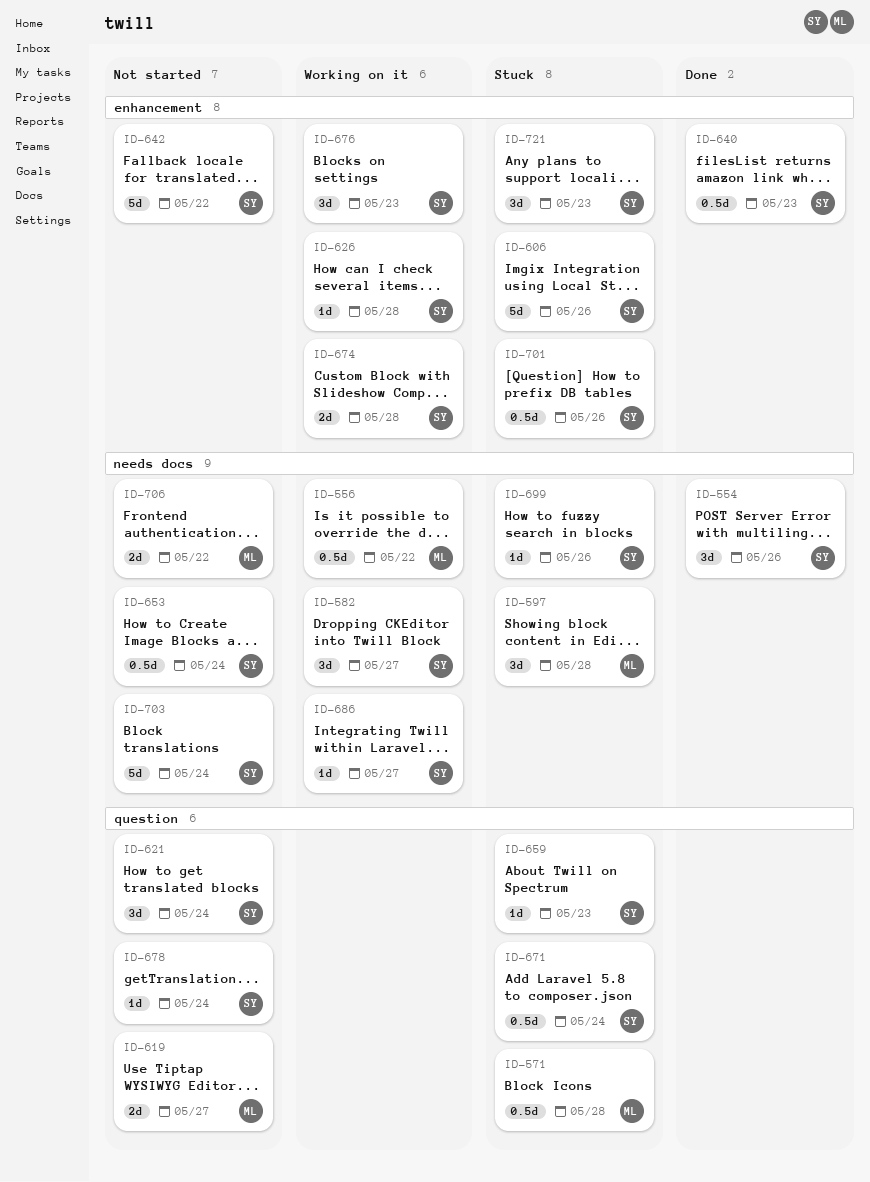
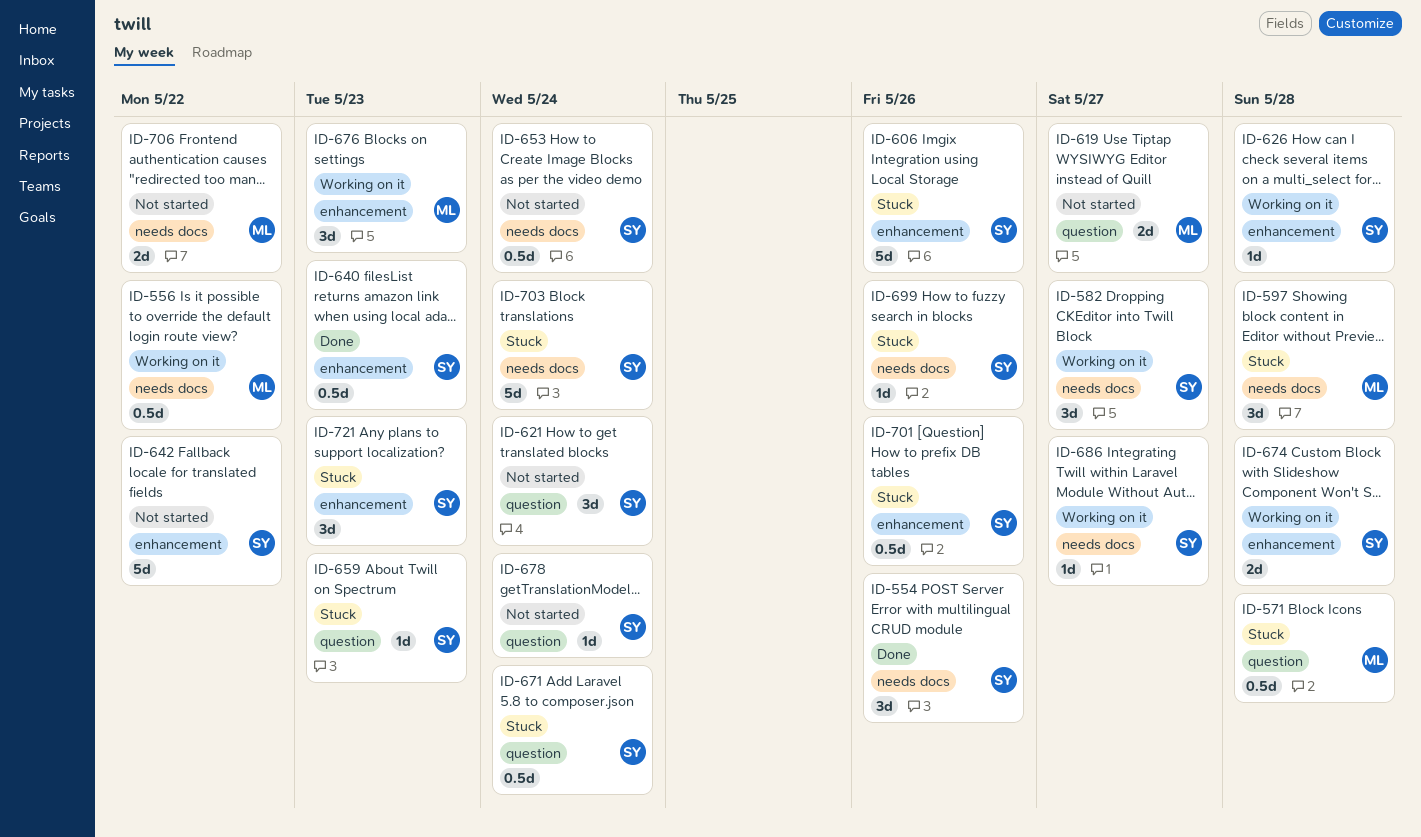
ID-676, owner: SY -> ML
ID-703, status: Not started -> Stuck

